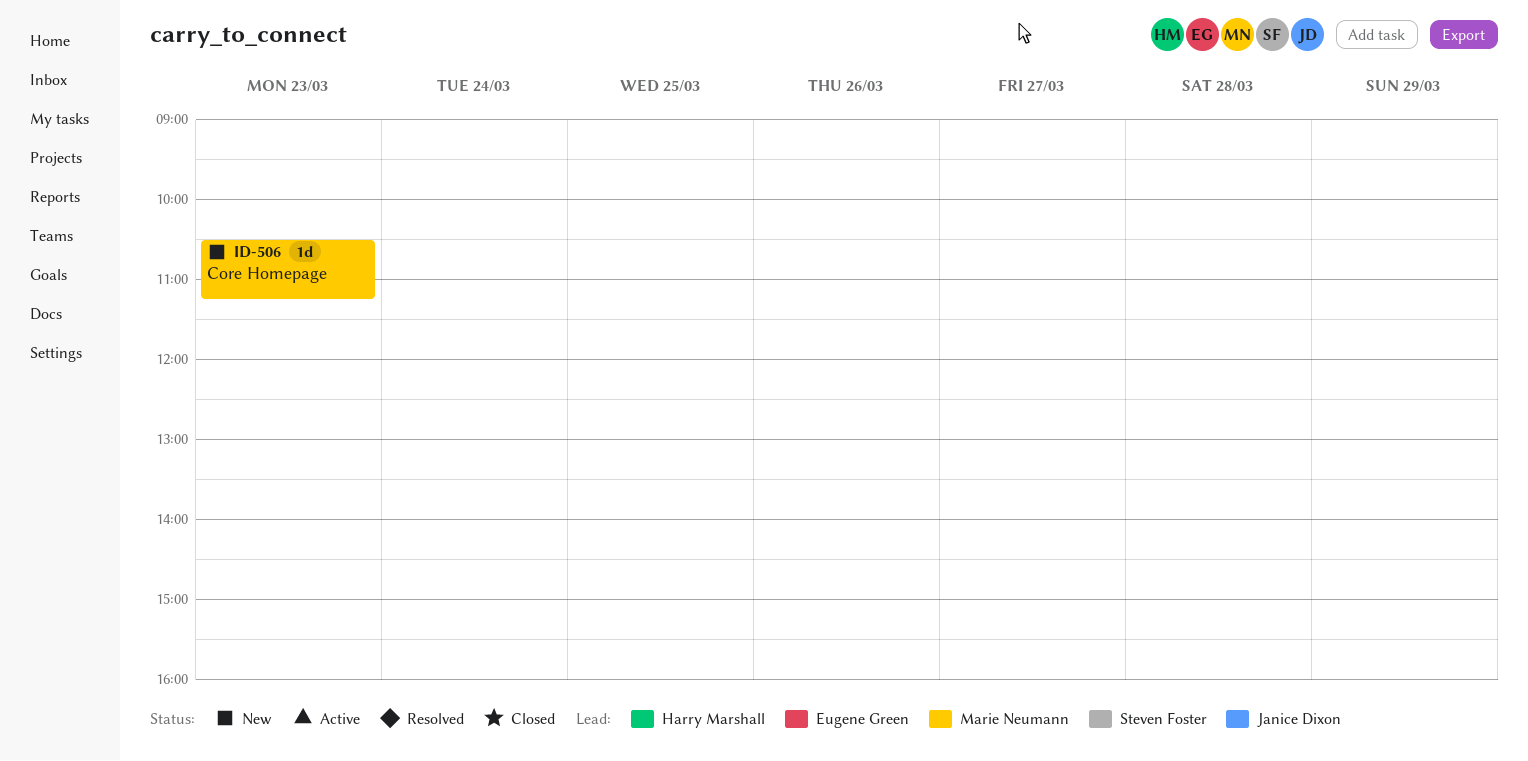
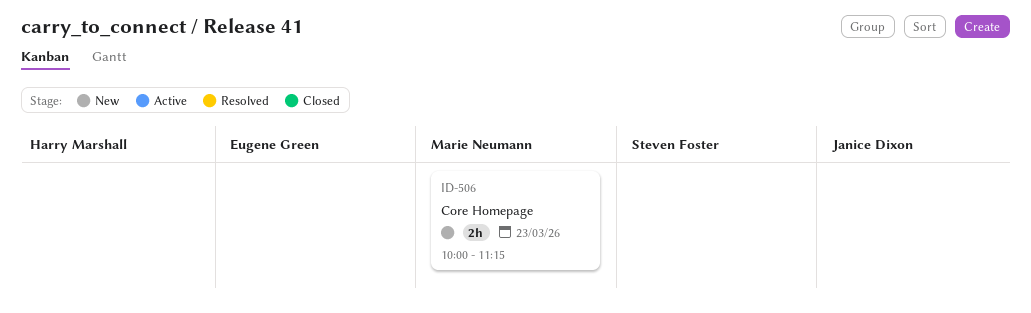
ID-506, estimate: 1d -> 2h
ID-506, begins: 10:30 -> 10:00

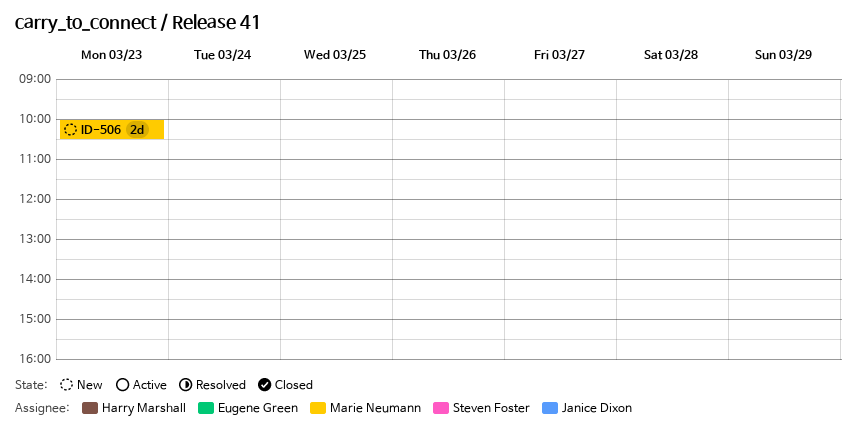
ID-506, estimate: 2h -> 2d
ID-506, ends: 11:15 -> 10:30

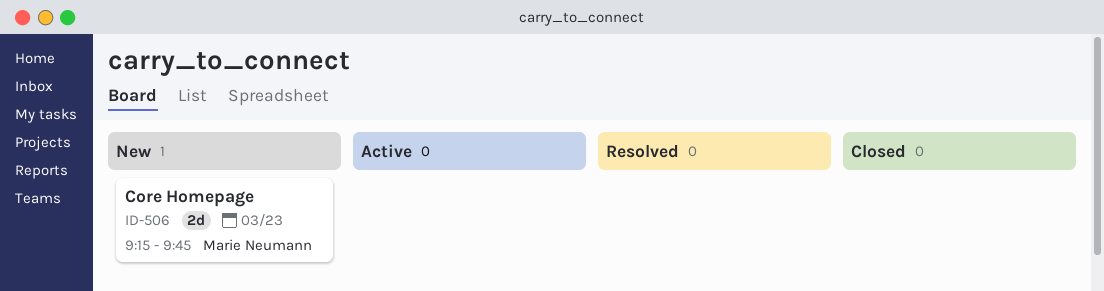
ID-506, begins: 10:00 -> 09:15
ID-506, ends: 10:30 -> 09:45

